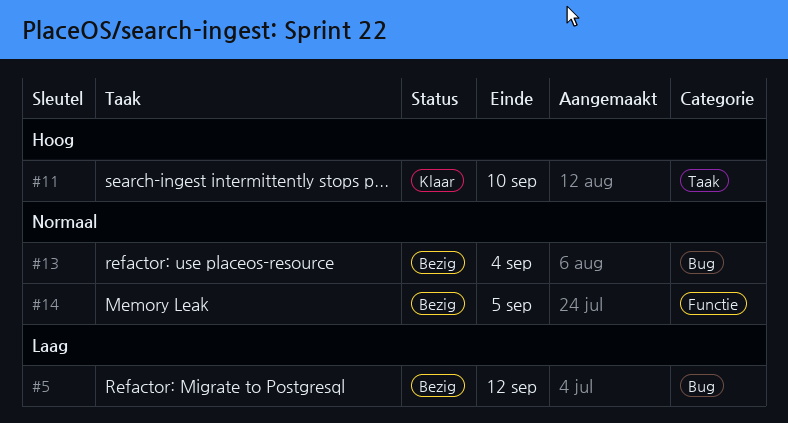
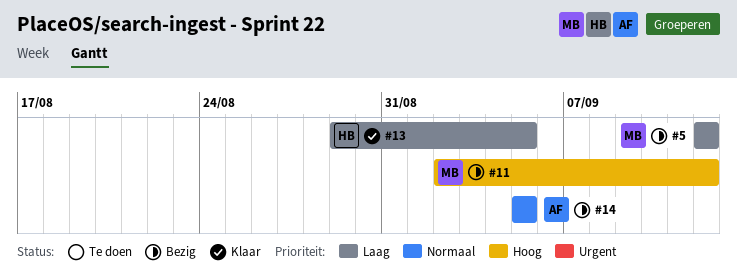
#11, status: Klaar -> Bezig
#11, due: Sep 10 -> Sep 12
#13, status: Bezig -> Klaar
#13, priority: Normaal -> Laag
#13, due: Sep 4 -> Sep 5

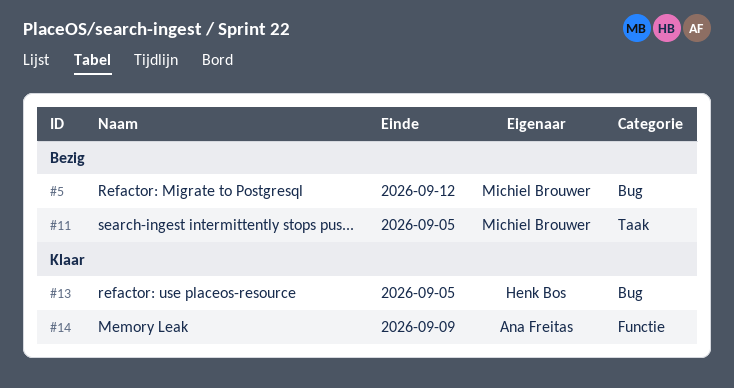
#11, due: Sep 12 -> Sep 5
#14, status: Bezig -> Klaar
#14, due: Sep 5 -> Sep 9

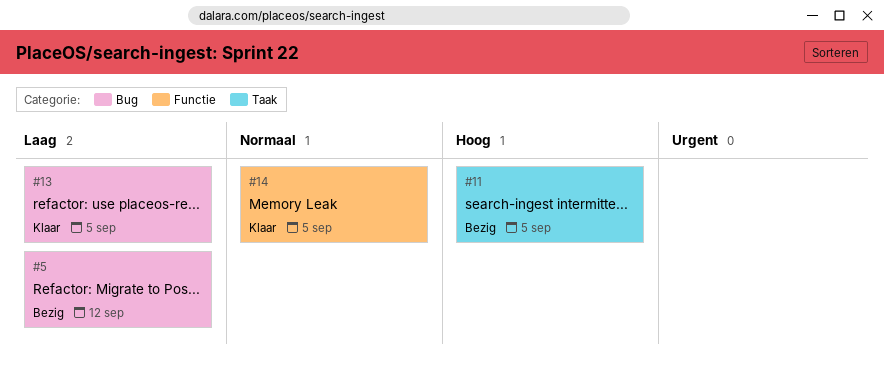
#14, due: Sep 9 -> Sep 5

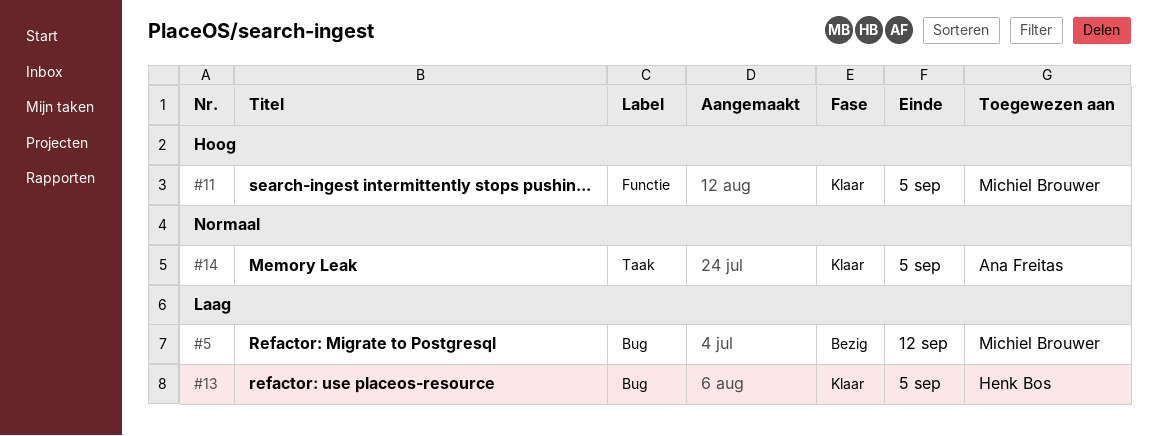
#11, status: Bezig -> Klaar
#11, label: Taak -> Functie
#14, label: Functie -> Taak

